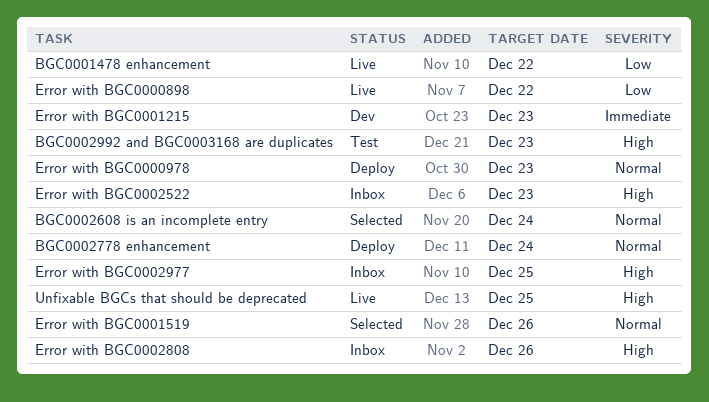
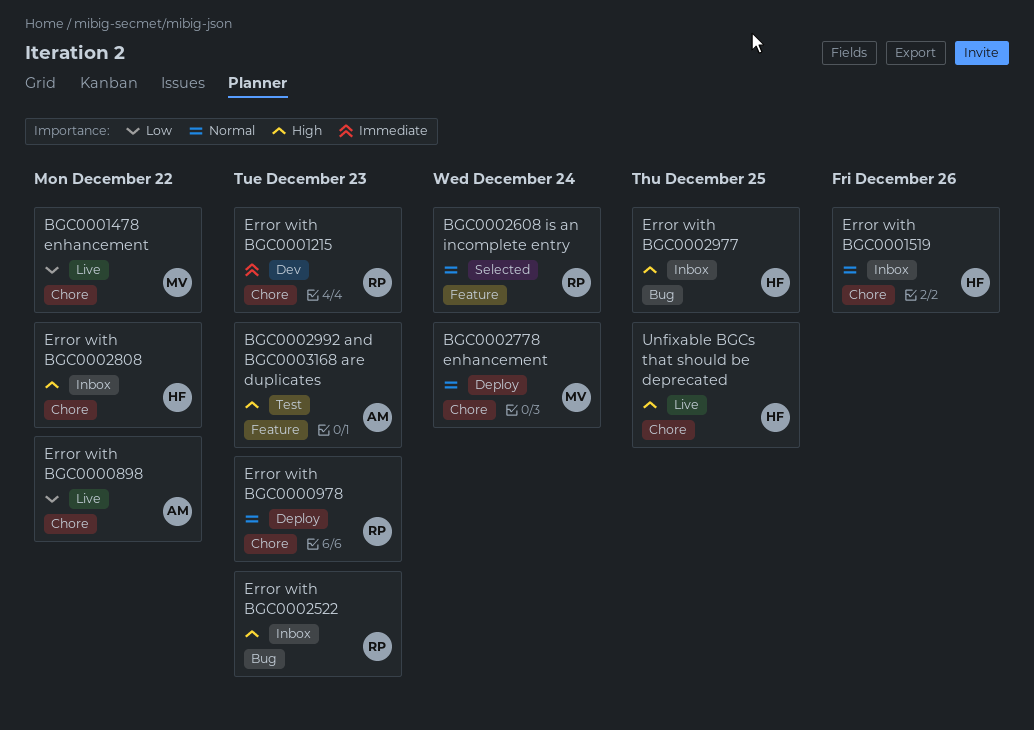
Error with BGC0001519, status: Selected -> Inbox
Error with BGC0002808, due: Dec 26 -> Dec 22

